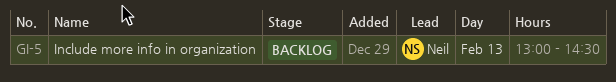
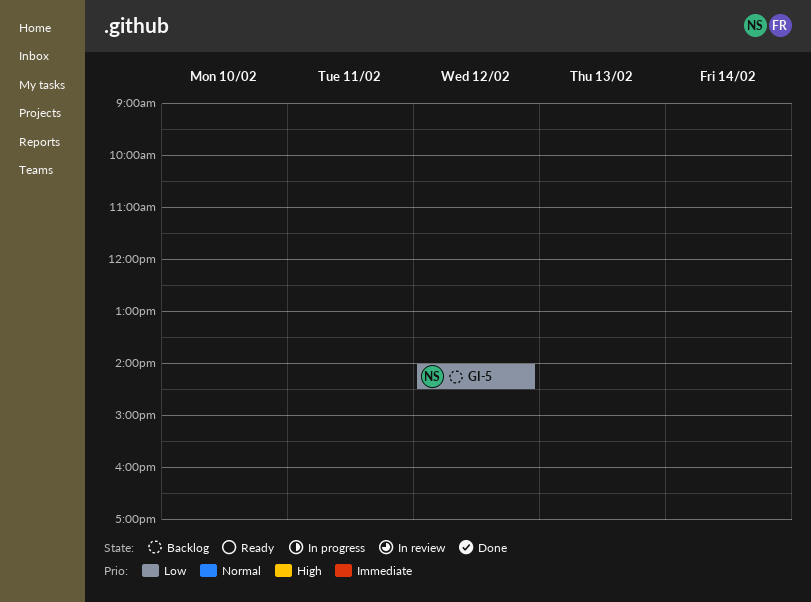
GI-5, day: Feb 13 -> Feb 12
GI-5, begins: 13:00 -> 14:00

